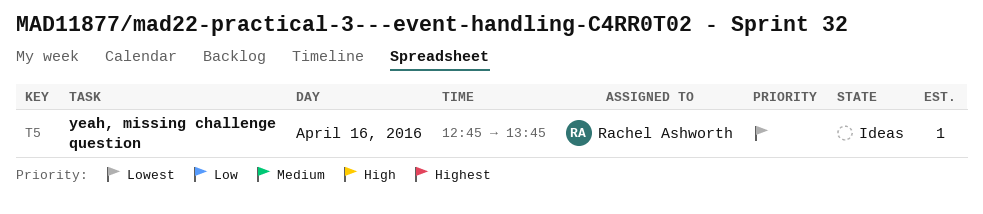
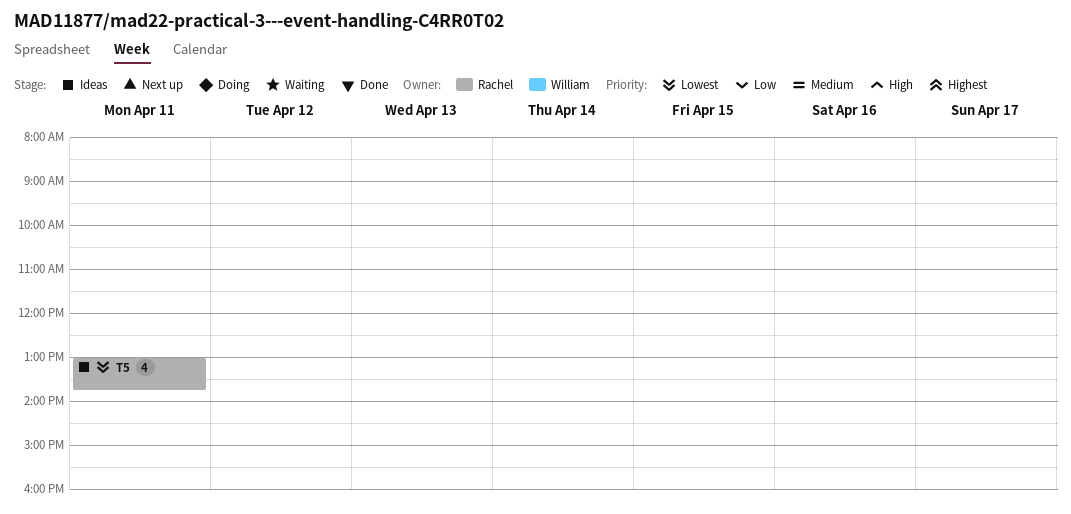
T5, estimate: 1 -> 4
T5, day: Apr 16 -> Apr 11
T5, begins: 12:45 -> 13:00

